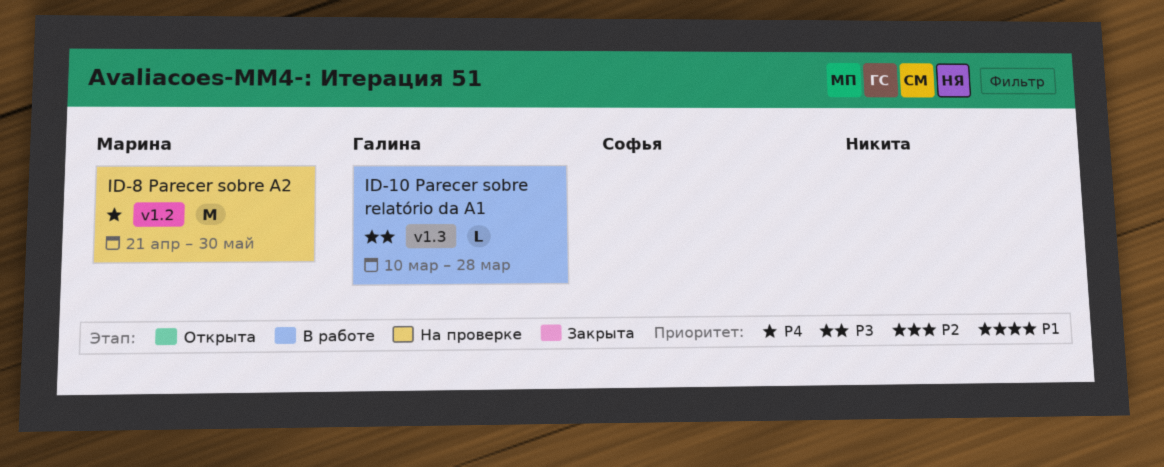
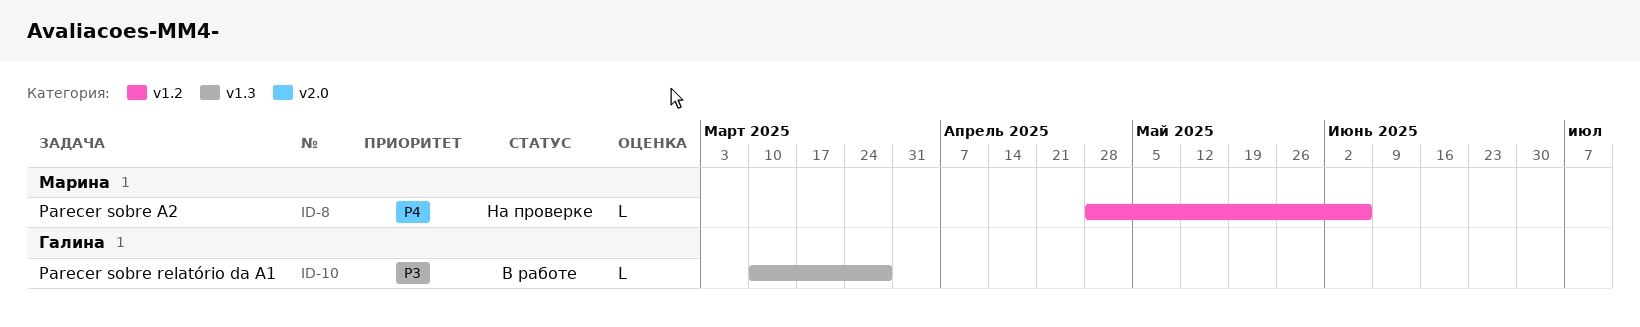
ID-8, estimate: M -> L
ID-8, start: Apr 21 -> Apr 28
ID-8, due: May 30 -> Jun 6

